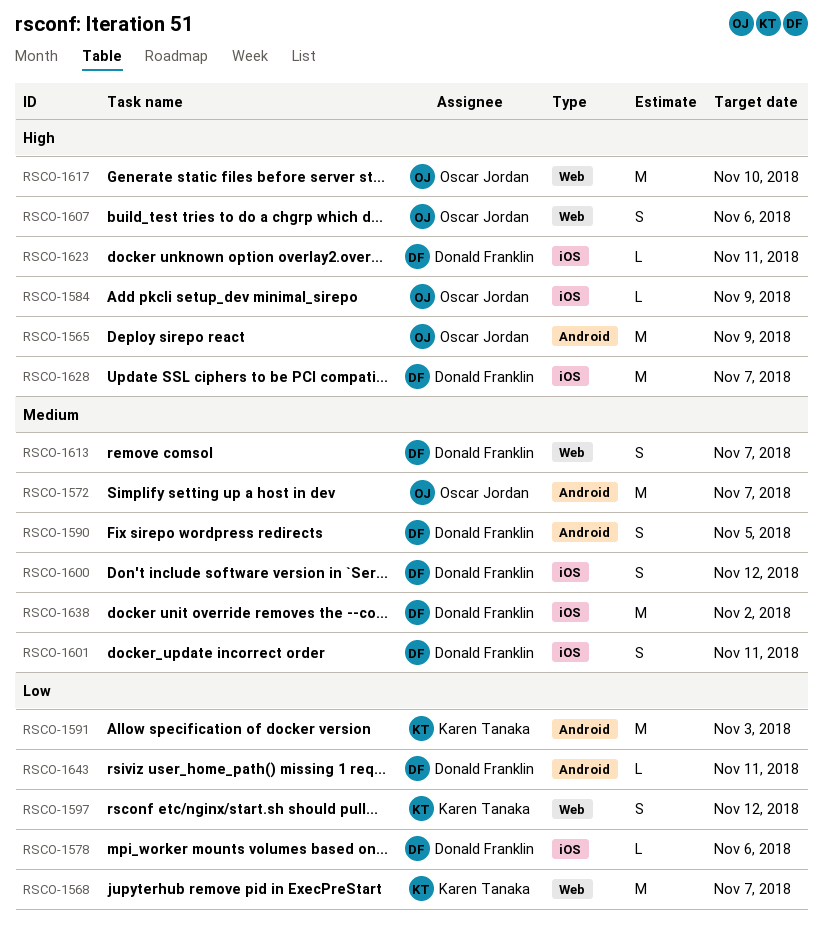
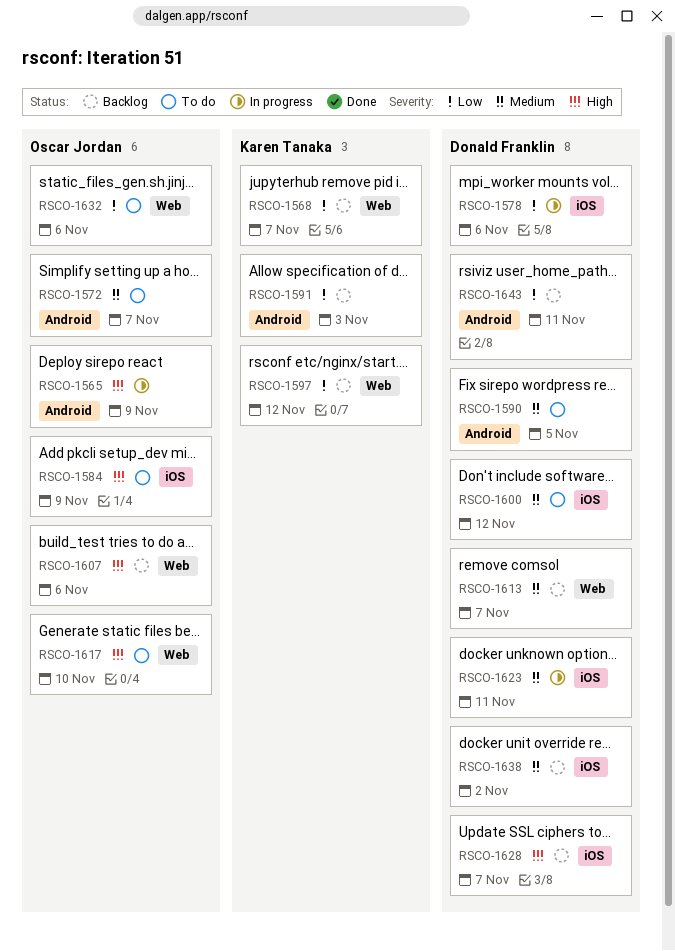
RSCO-1601: present -> none
RSCO-1623, priority: High -> Medium
RSCO-1632: none -> present

